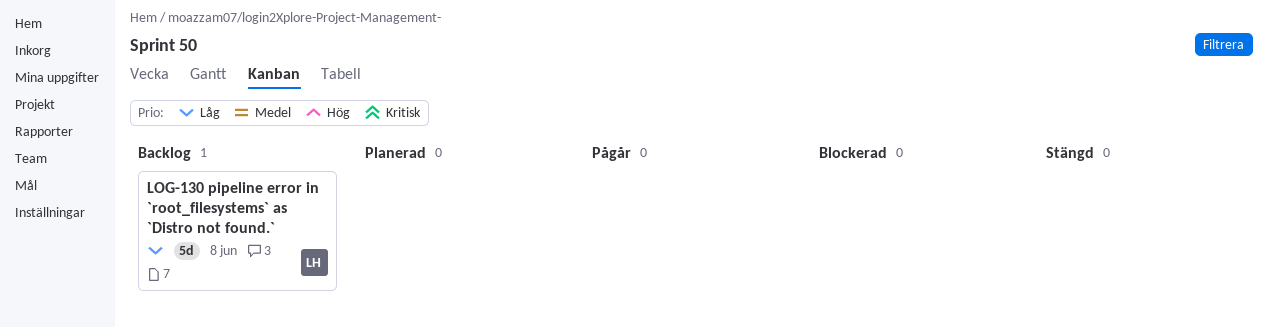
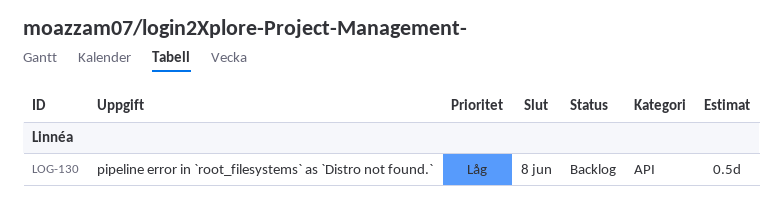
LOG-130, estimate: 5d -> 0.5d

